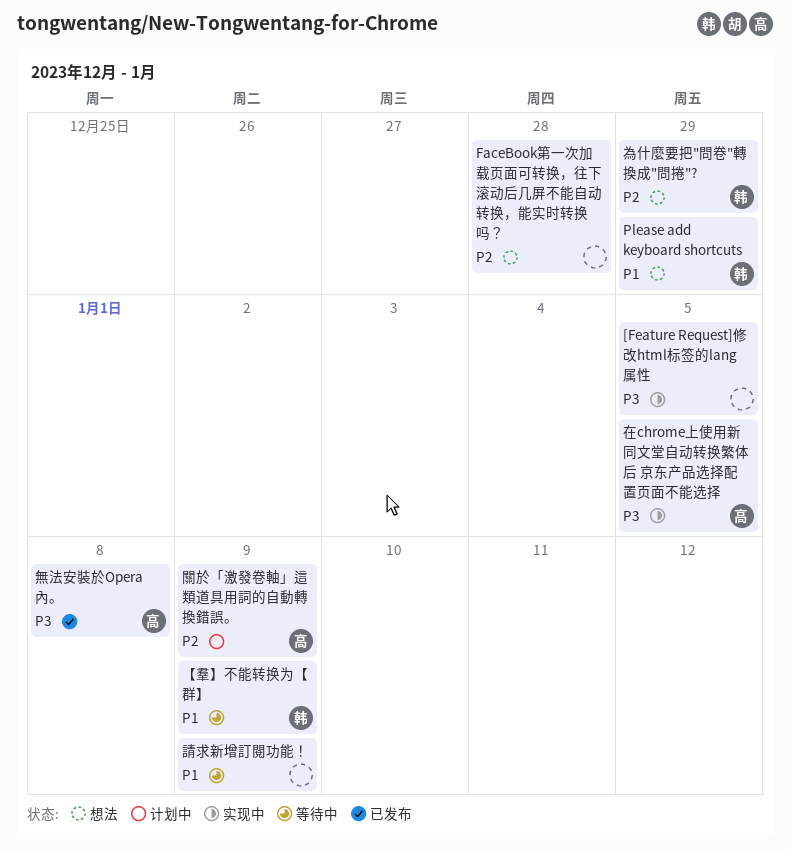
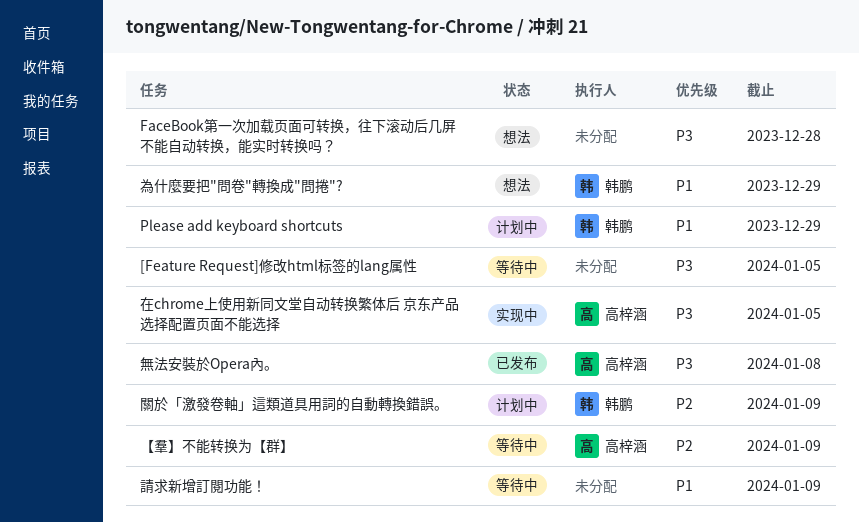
[Feature Request]修改html标签的lang属性, status: 实现中 -> 等待中
FaceBook第一次加载页面可转换，往下滚动后几屏不能自动转换，能实时转换吗？, priority: P2 -> P3
Please add keyboard shortcuts, status: 想法 -> 计划中
【羣】不能转换为【群】, owner: 韩鹏 -> 高梓涵
【羣】不能转换为【群】, priority: P1 -> P2
為什麼要把"問卷"轉換成"問捲"?, priority: P2 -> P1
關於「激發卷軸」這類道具用詞的自動轉換錯誤。, owner: 高梓涵 -> 韩鹏

